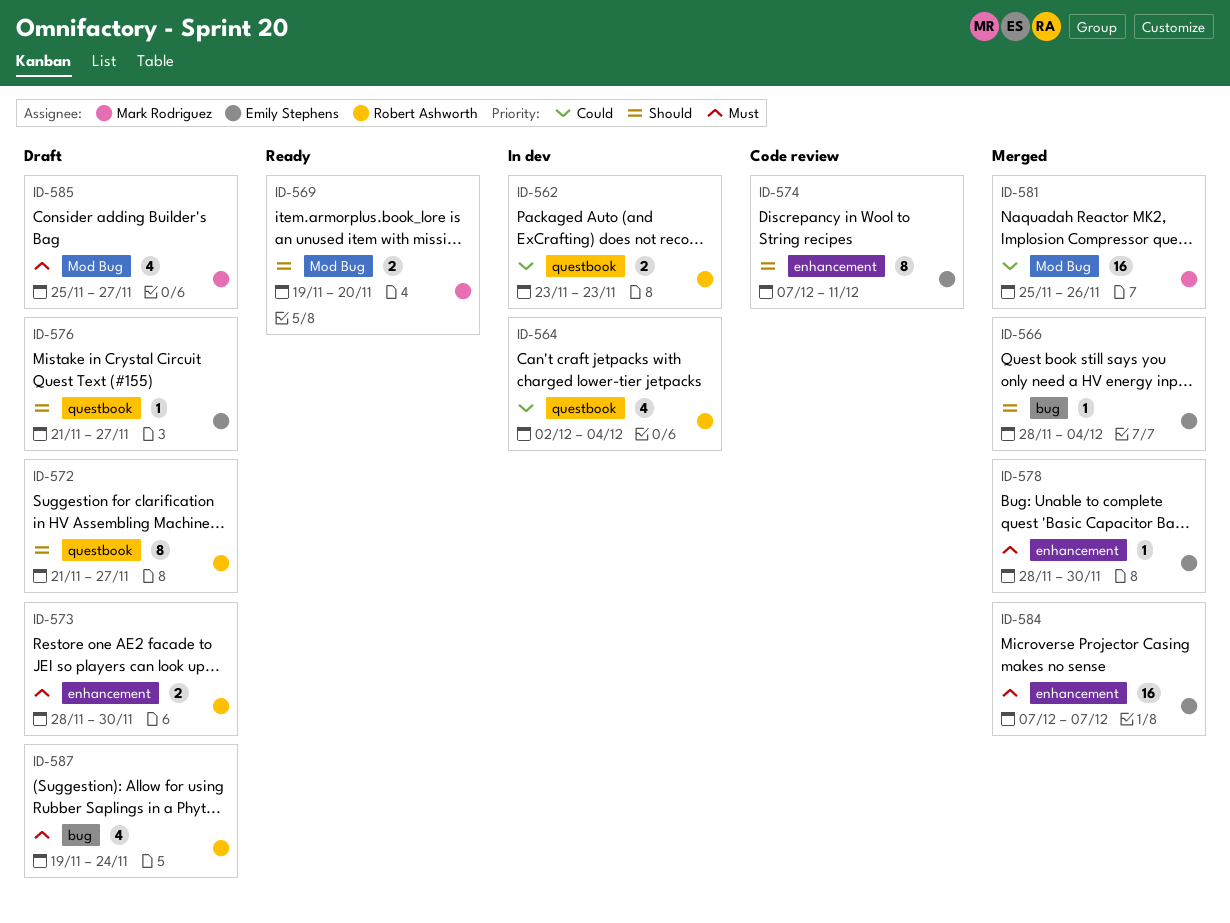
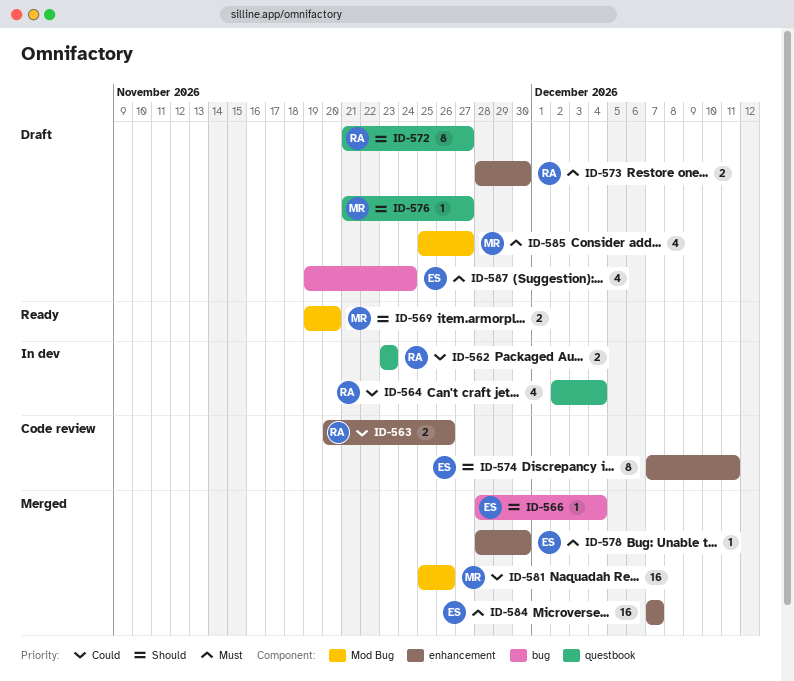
ID-563: none -> present
ID-576, owner: Emily Stephens -> Mark Rodriguez
ID-587, owner: Robert Ashworth -> Emily Stephens

